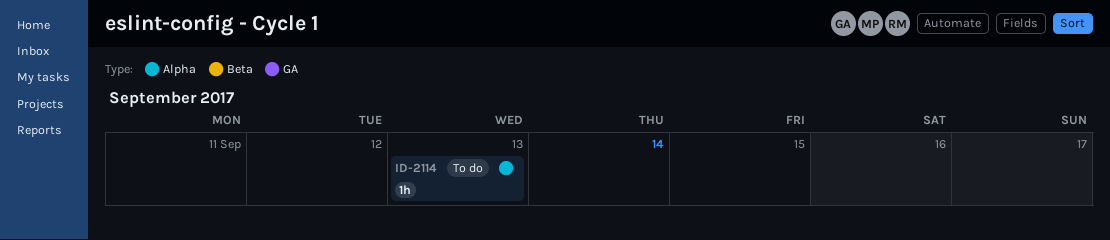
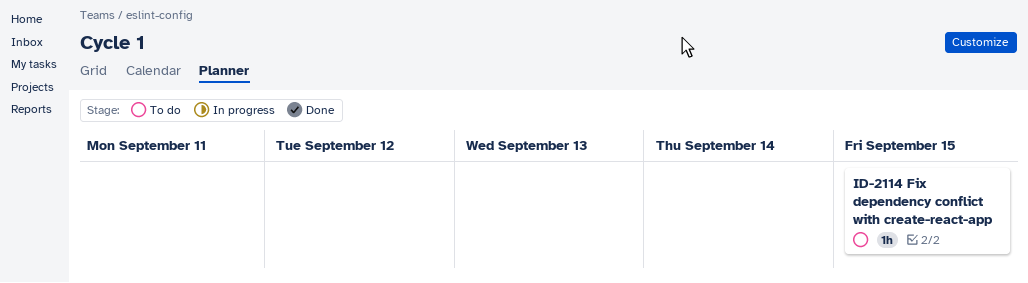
ID-2114, due: Sep 13 -> Sep 15

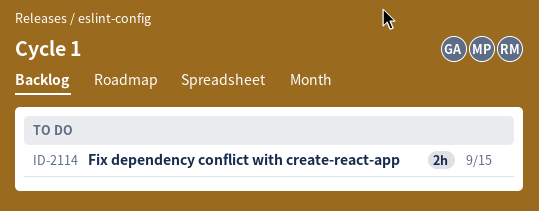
ID-2114, estimate: 1h -> 2h

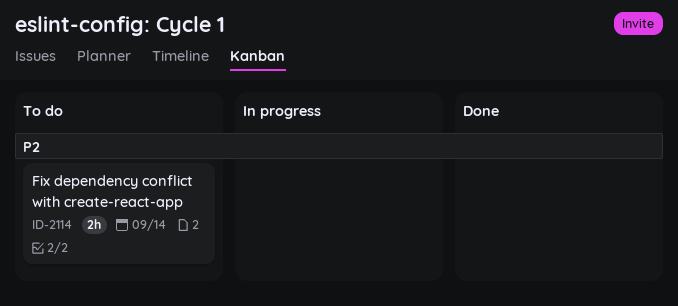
ID-2114, due: Sep 15 -> Sep 14

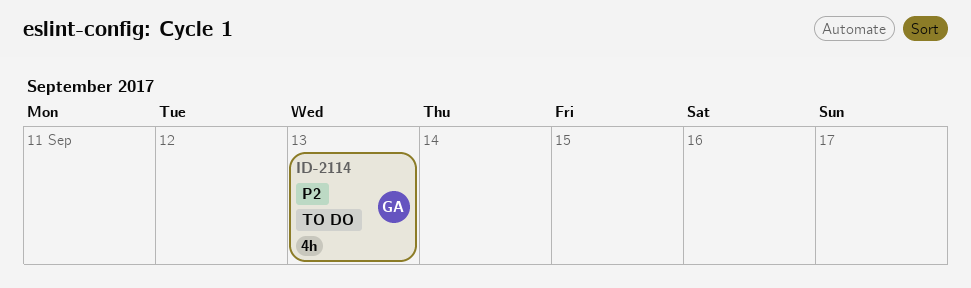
ID-2114, estimate: 2h -> 4h
ID-2114, due: Sep 14 -> Sep 13

